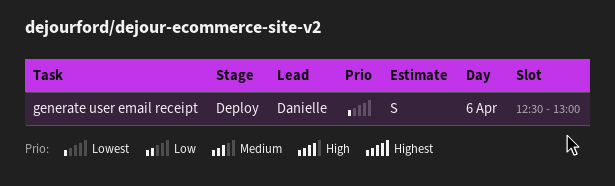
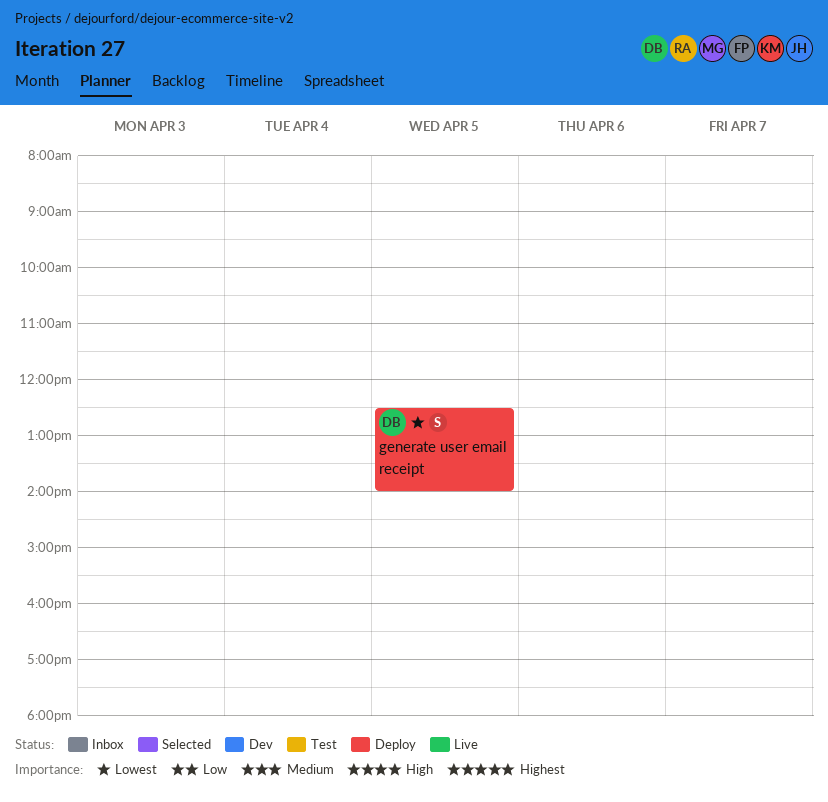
generate user email receipt, day: Apr 6 -> Apr 5
generate user email receipt, ends: 13:00 -> 14:00

